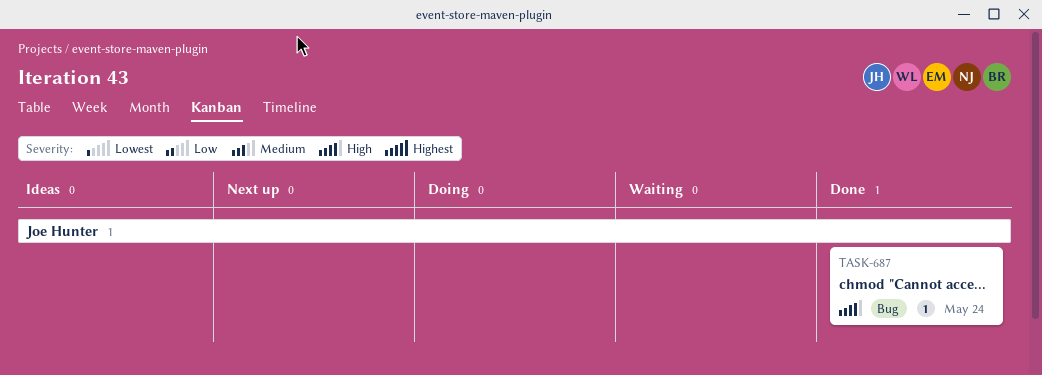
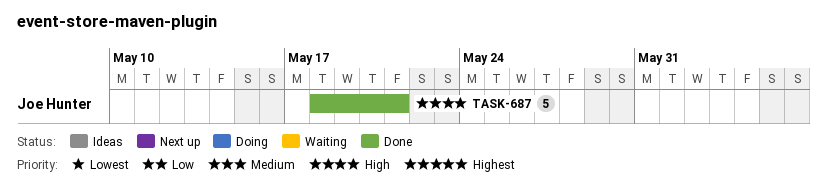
TASK-687, estimate: 1 -> 5
TASK-687, due: May 24 -> May 21

